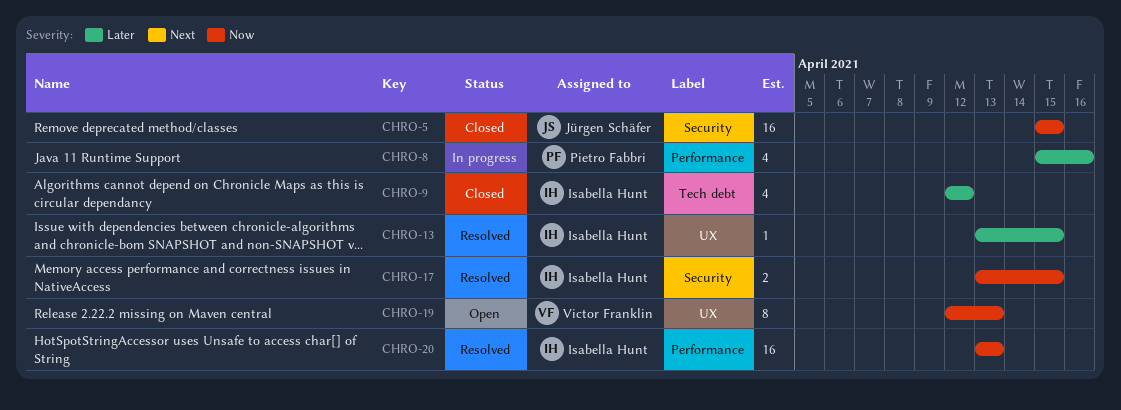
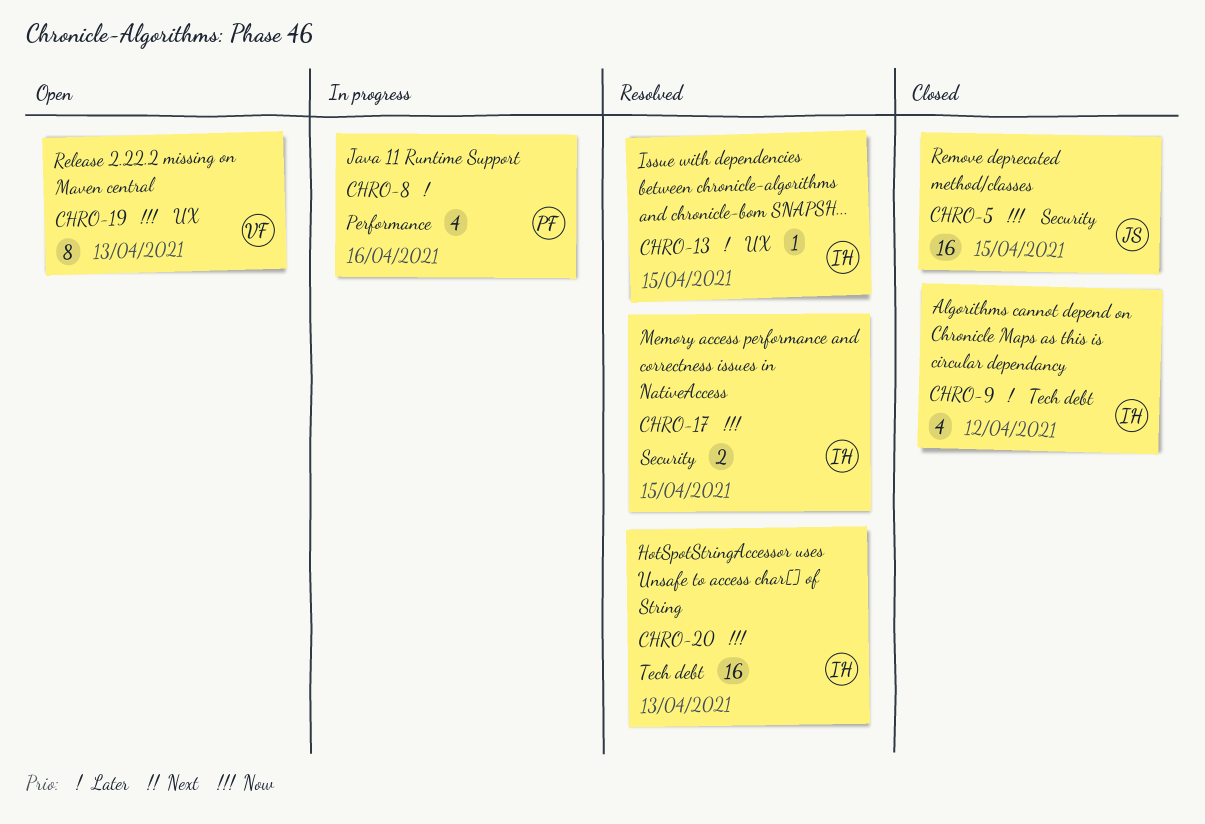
CHRO-20, label: Performance -> Tech debt

